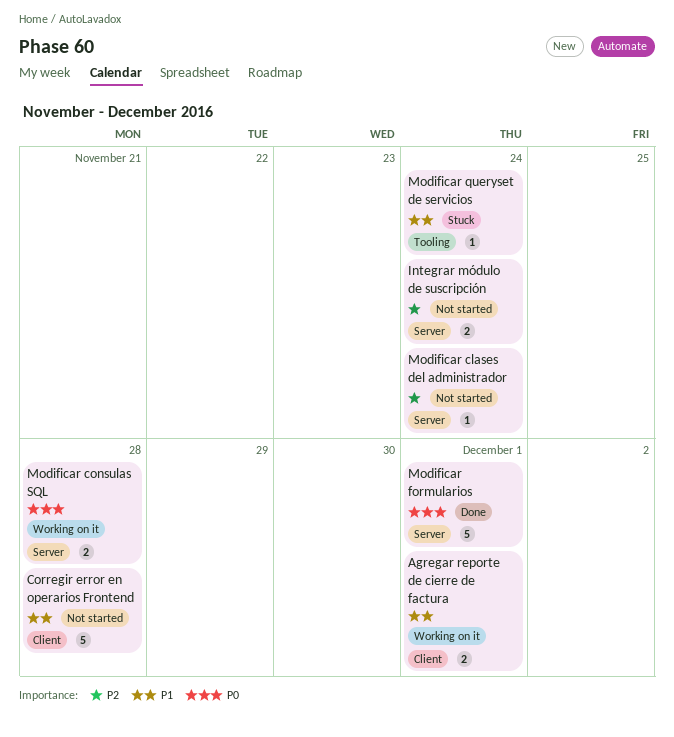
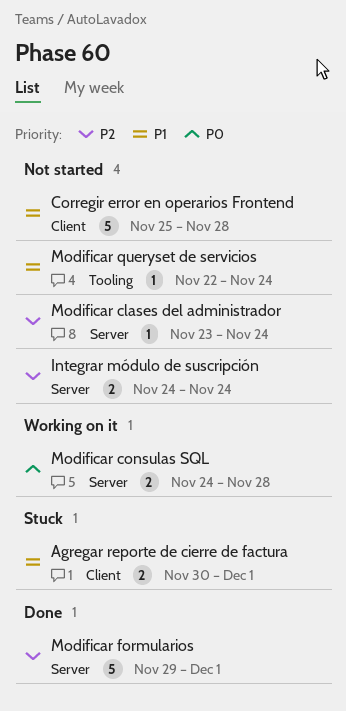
Agregar reporte de cierre de factura, status: Working on it -> Stuck
Modificar formularios, priority: P0 -> P2
Modificar queryset de servicios, status: Stuck -> Not started

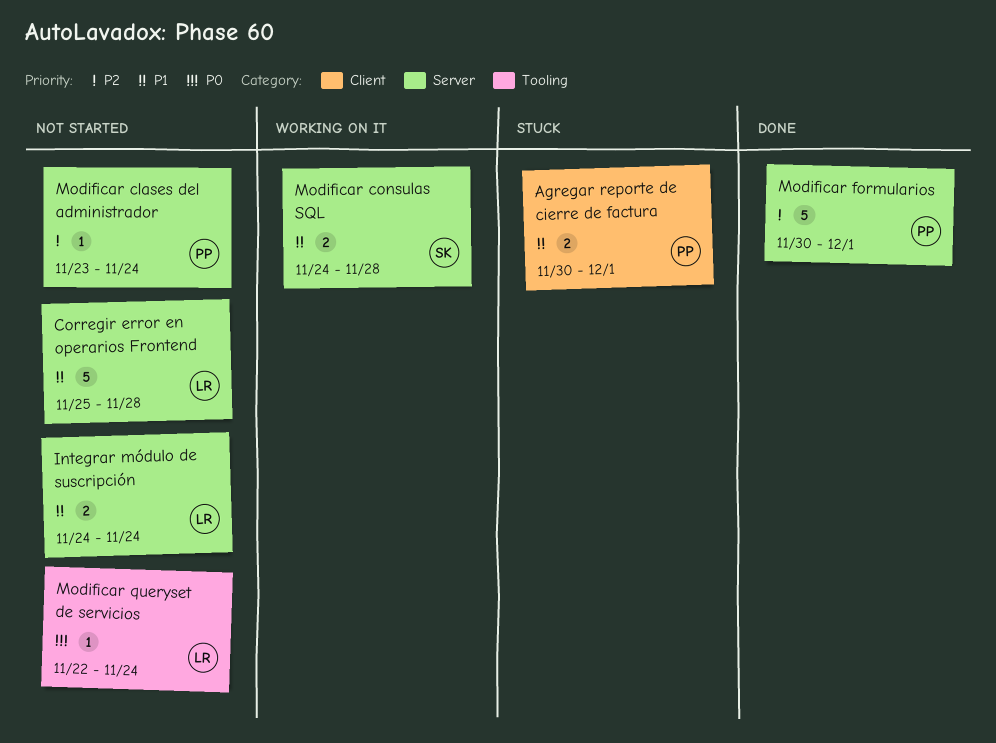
Corregir error en operarios Frontend, label: Client -> Server
Integrar módulo de suscripción, priority: P2 -> P1
Modificar consulas SQL, priority: P0 -> P1
Modificar formularios, start: Nov 29 -> Nov 30
Modificar queryset de servicios, priority: P1 -> P0

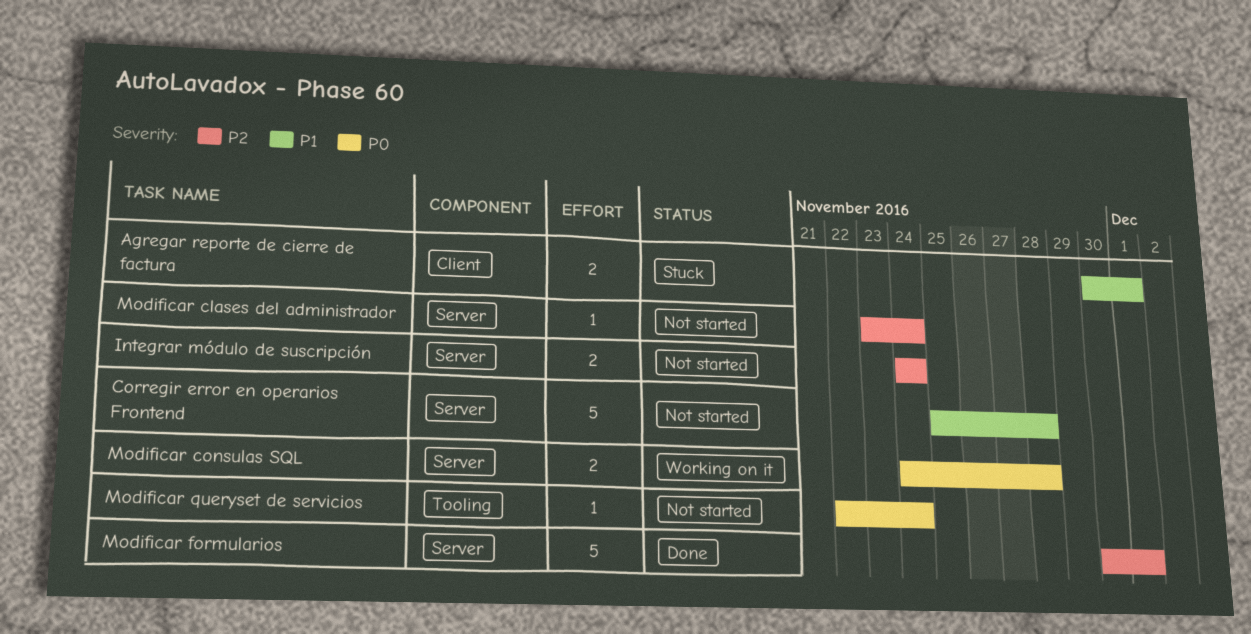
Integrar módulo de suscripción, priority: P1 -> P2
Modificar consulas SQL, priority: P1 -> P0

